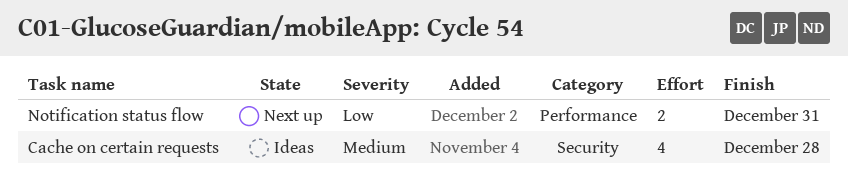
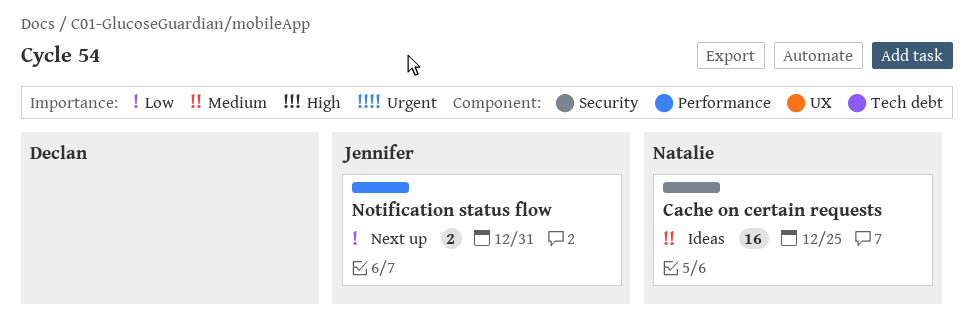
Cache on certain requests, estimate: 4 -> 16
Cache on certain requests, due: Dec 28 -> Dec 25

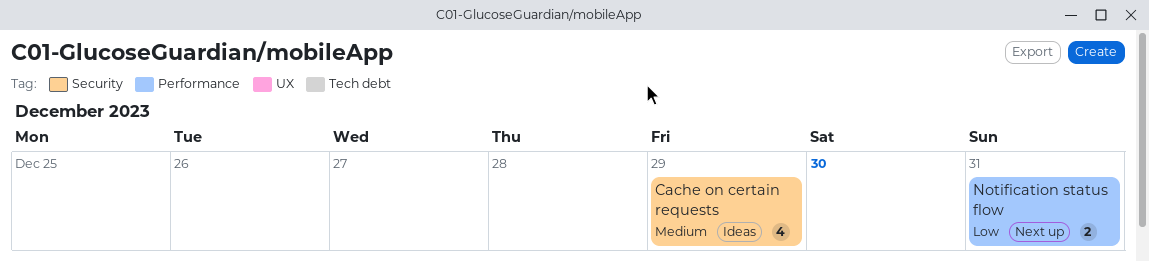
Cache on certain requests, estimate: 16 -> 4
Cache on certain requests, due: Dec 25 -> Dec 29

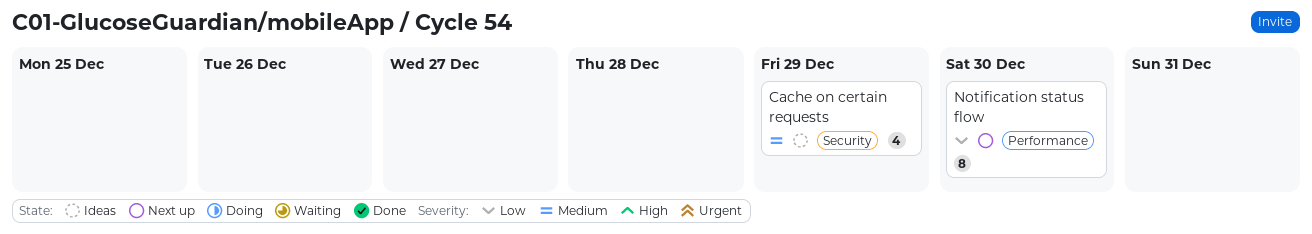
Notification status flow, estimate: 2 -> 8
Notification status flow, due: Dec 31 -> Dec 30

